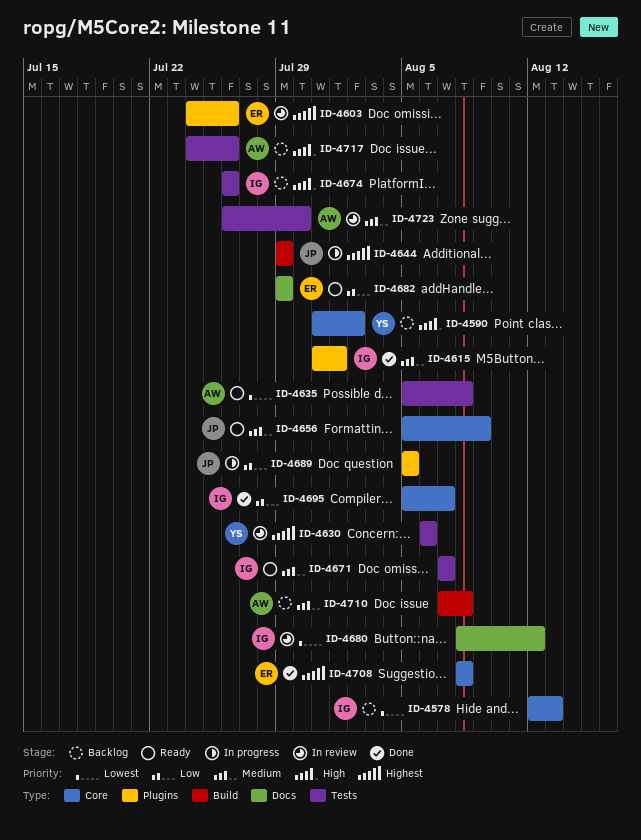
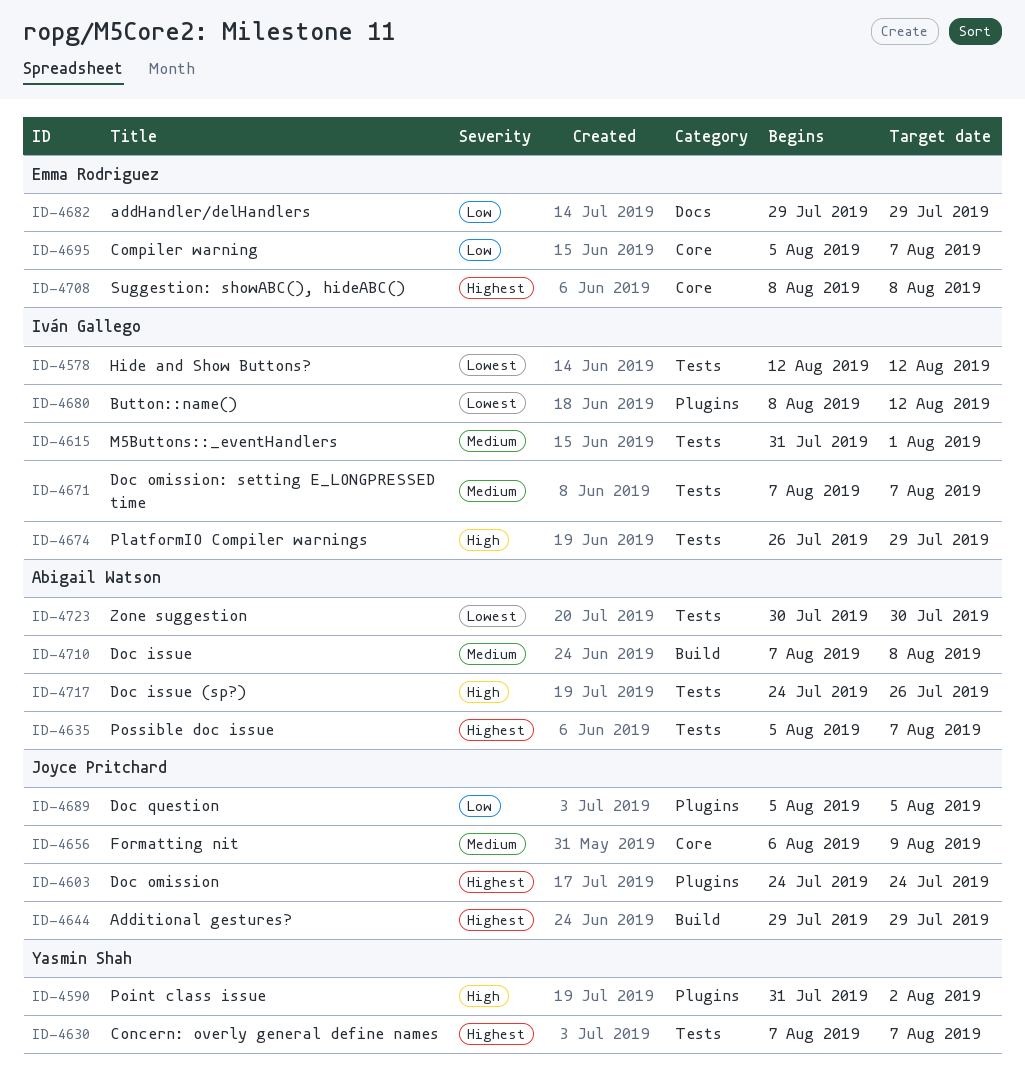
ID-4578, label: Core -> Tests
ID-4578, due: Aug 13 -> Aug 12
ID-4590, label: Core -> Plugins
ID-4603, owner: Emma Rodriguez -> Joyce Pritchard
ID-4603, due: Jul 26 -> Jul 24
ID-4615, label: Plugins -> Tests
ID-4630, start: Aug 6 -> Aug 7
ID-4630, due: Aug 6 -> Aug 7
ID-4635, priority: Lowest -> Highest
ID-4635, due: Aug 8 -> Aug 7
ID-4656, start: Aug 5 -> Aug 6
ID-4674, due: Jul 26 -> Jul 29
ID-4680, label: Docs -> Plugins
ID-4695, owner: Iván Gallego -> Emma Rodriguez
ID-4723, priority: Medium -> Lowest
ID-4723, start: Jul 26 -> Jul 30

